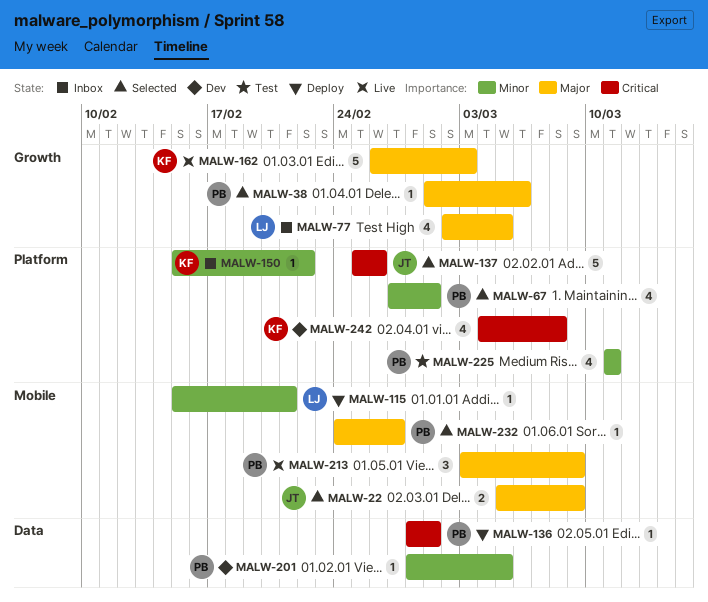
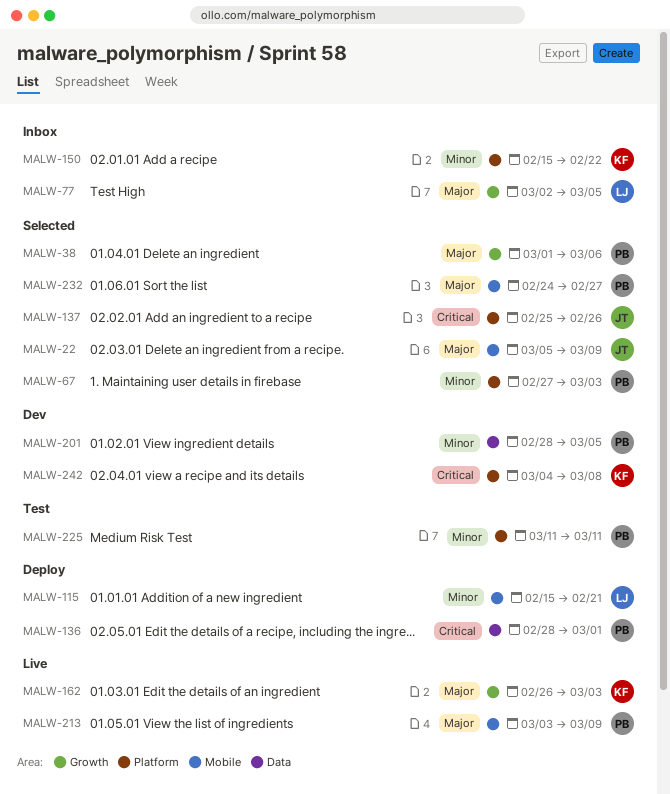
MALW-67, due: Mar 1 -> Mar 3

